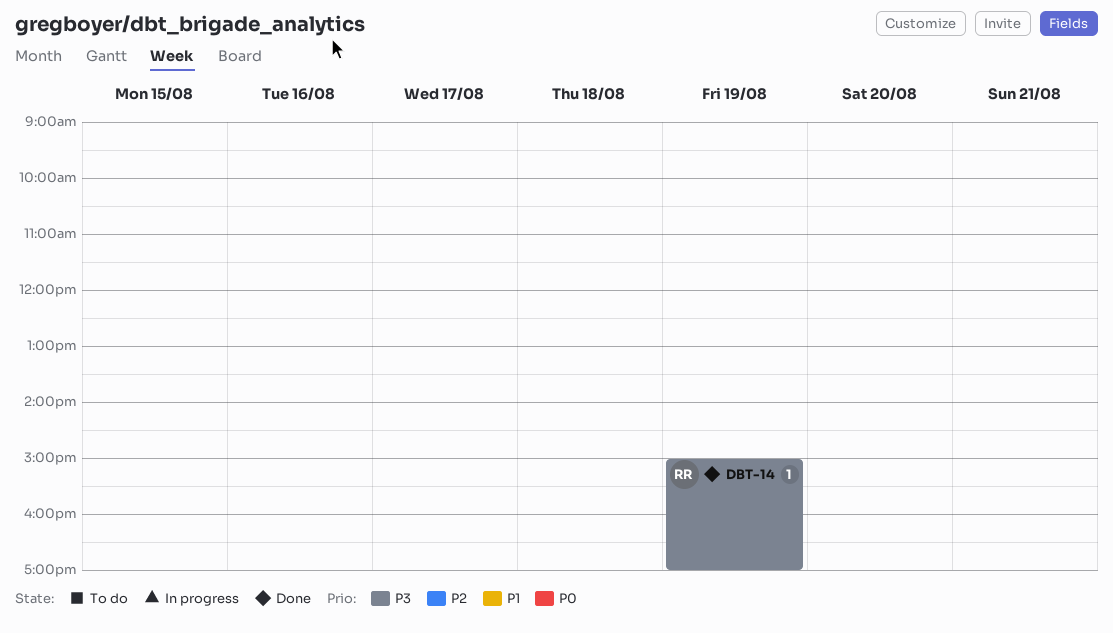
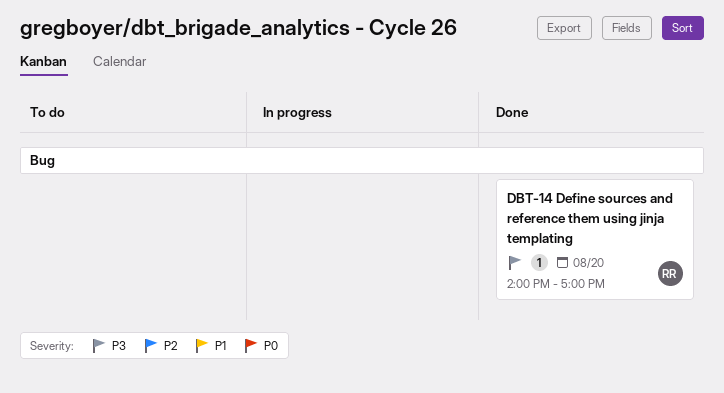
DBT-14, day: Aug 19 -> Aug 20
DBT-14, begins: 15:00 -> 14:00

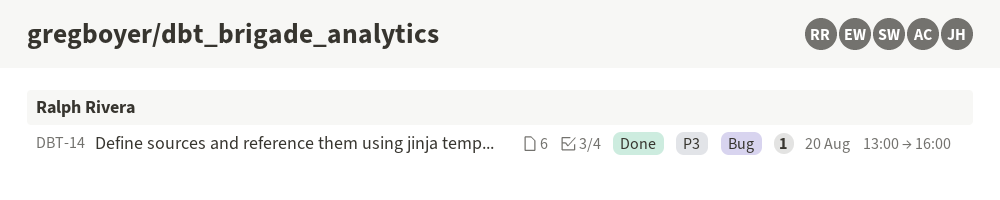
DBT-14, begins: 14:00 -> 13:00
DBT-14, ends: 17:00 -> 16:00

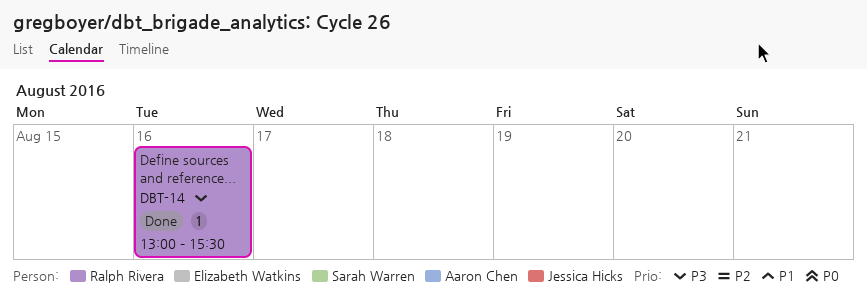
DBT-14, day: Aug 20 -> Aug 16
DBT-14, ends: 16:00 -> 15:30

